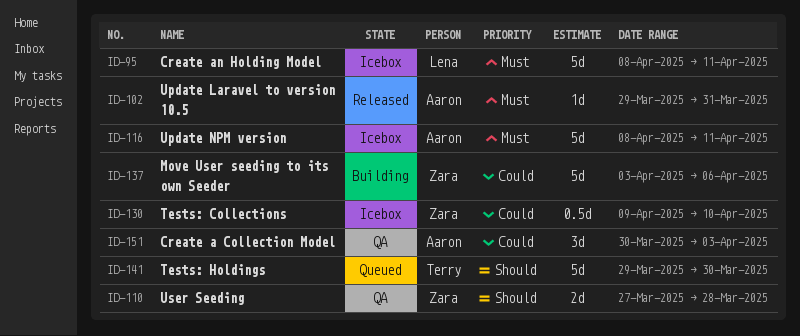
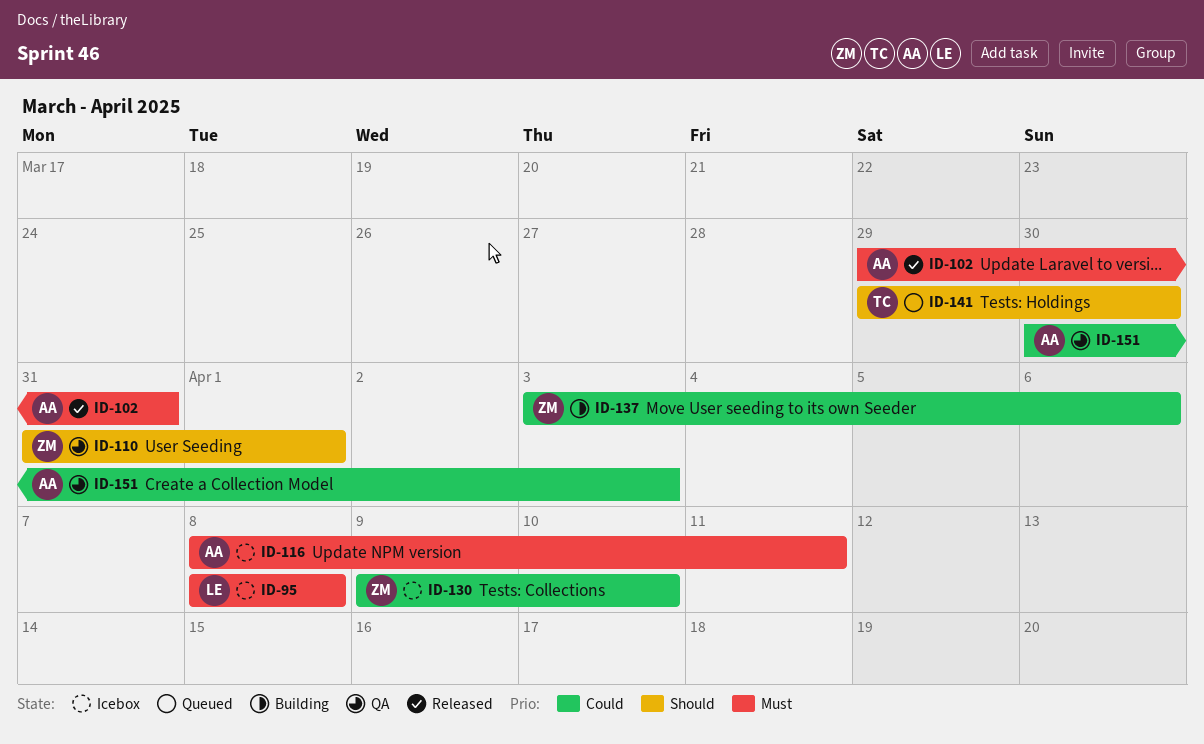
ID-95, due: Apr 11 -> Apr 8
ID-110, start: Mar 27 -> Mar 31
ID-110, due: Mar 28 -> Apr 1

